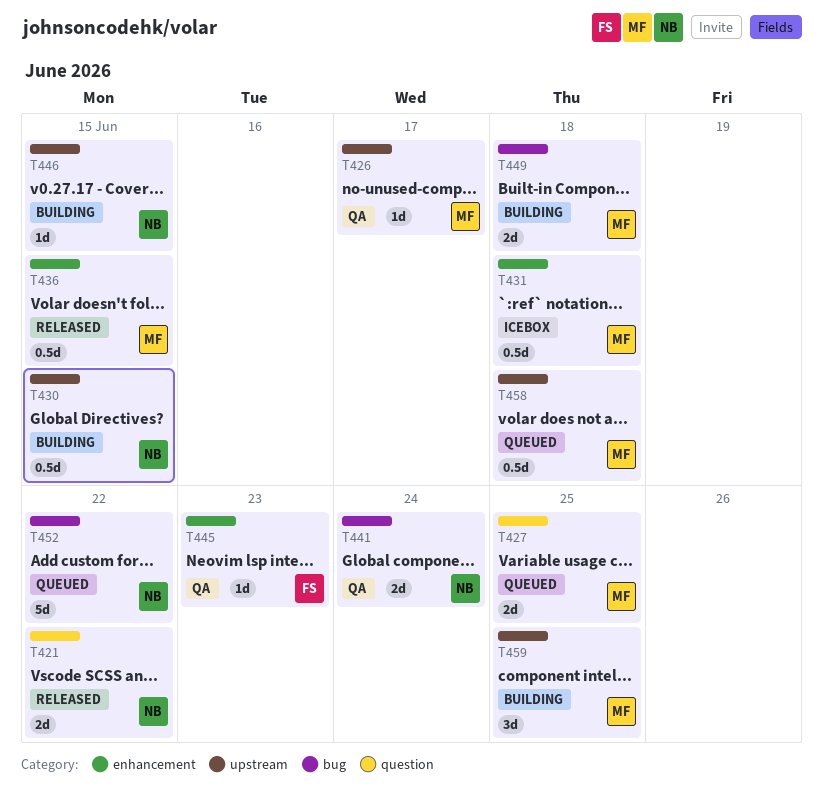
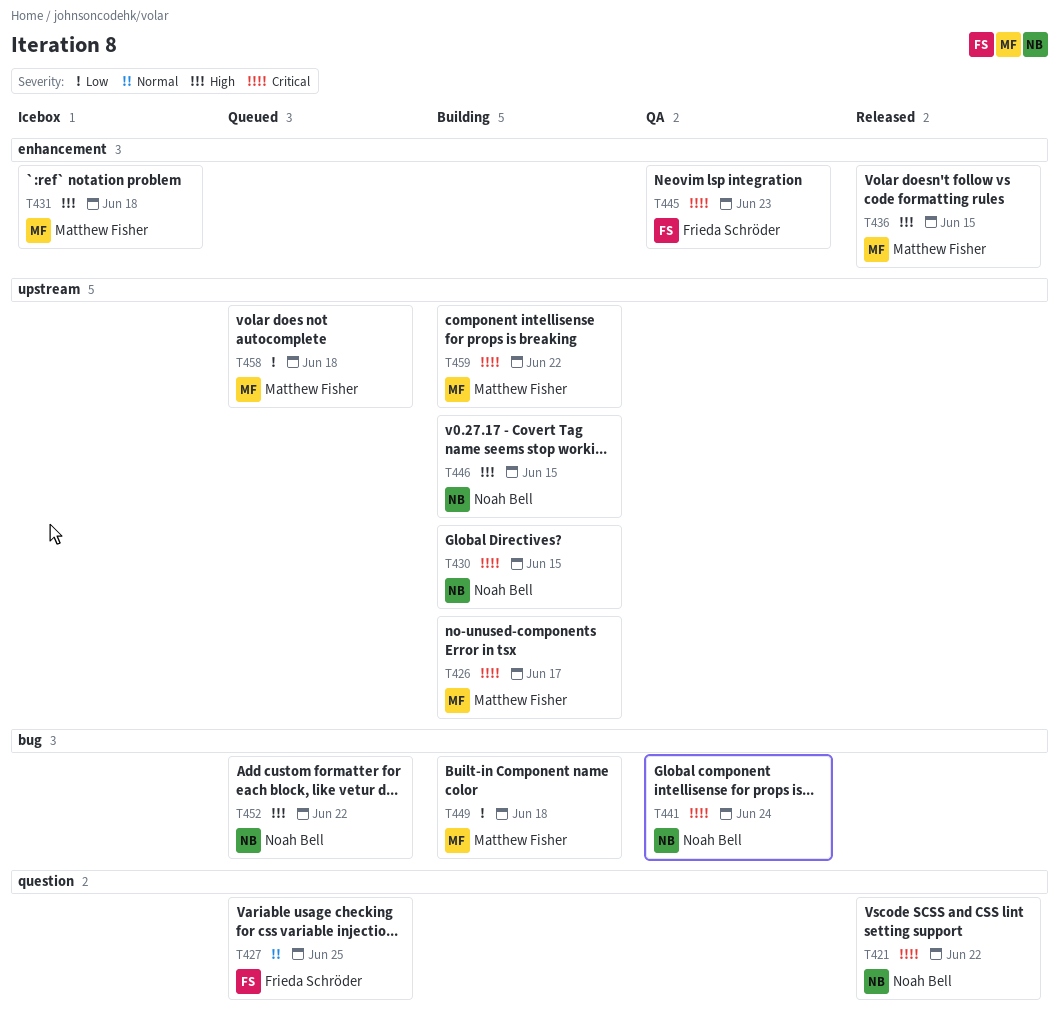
T426, status: QA -> Building
T427, owner: Matthew Fisher -> Frieda Schröder
T459, due: Jun 25 -> Jun 22

